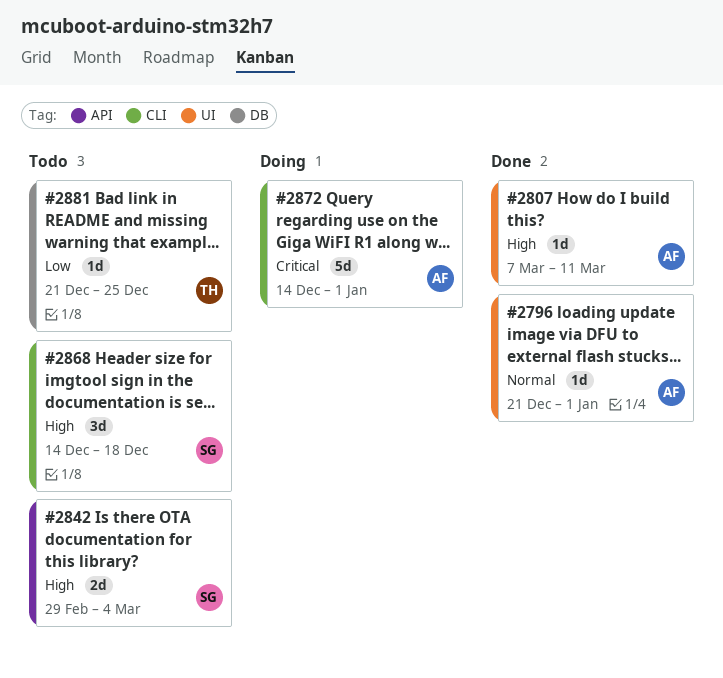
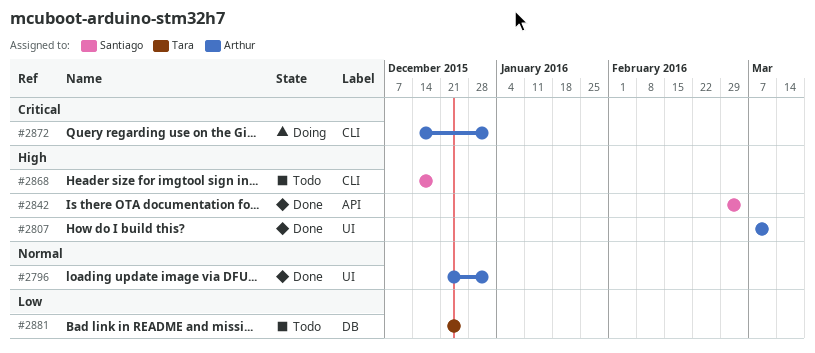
#2842, status: Todo -> Done

